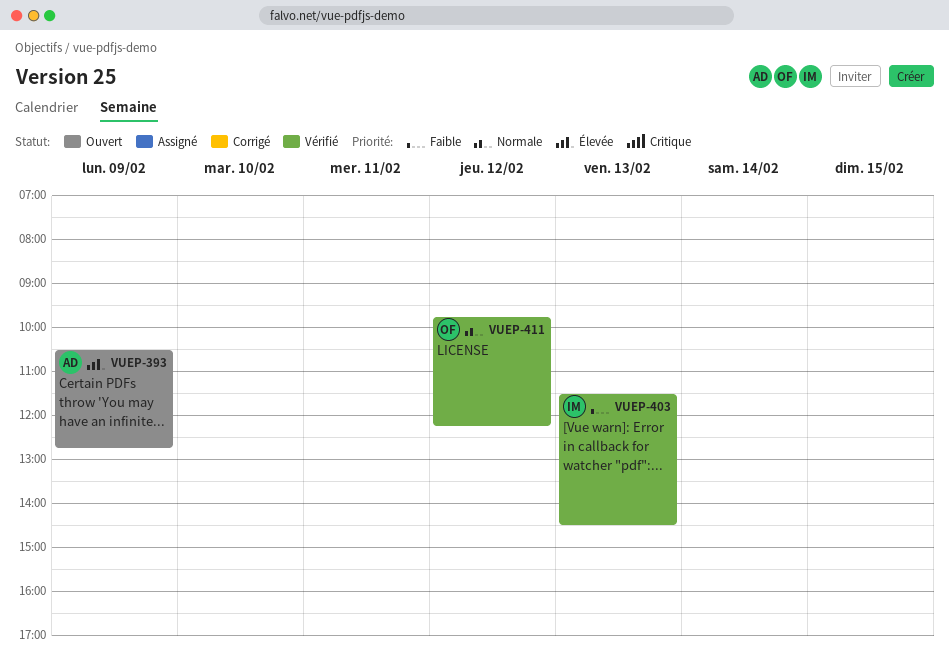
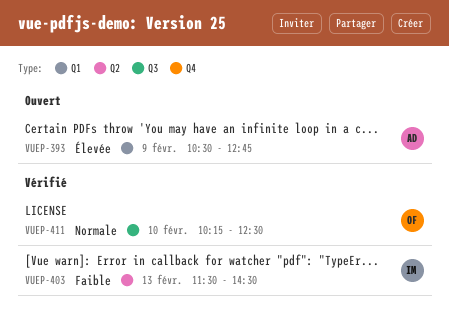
VUEP-411, day: Feb 12 -> Feb 10
VUEP-411, begins: 09:45 -> 10:15
VUEP-411, ends: 12:15 -> 12:30

